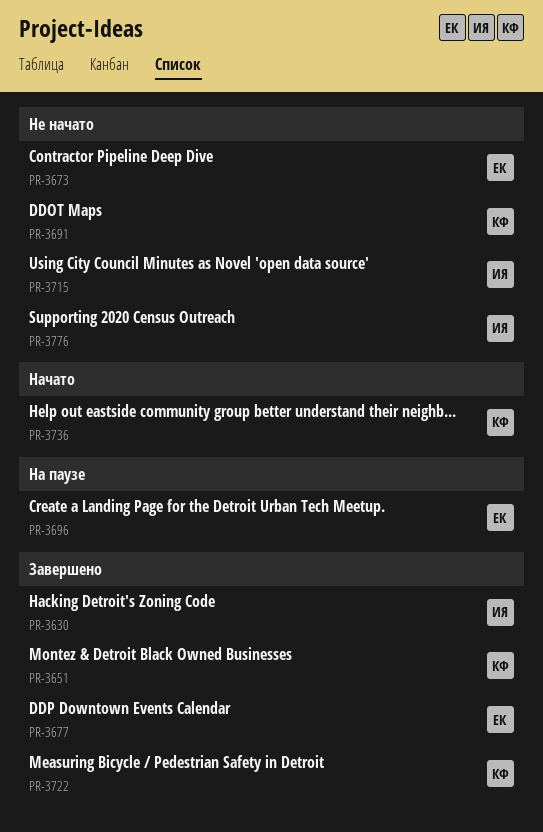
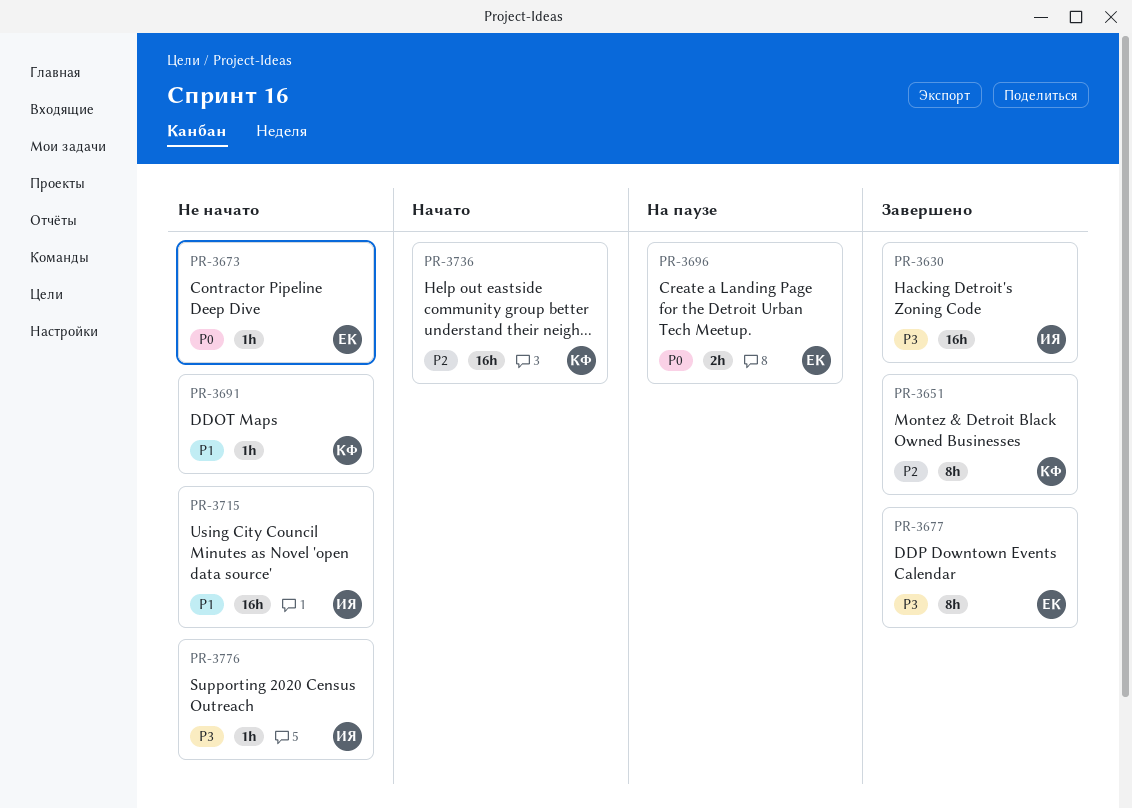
PR-3722: present -> none

